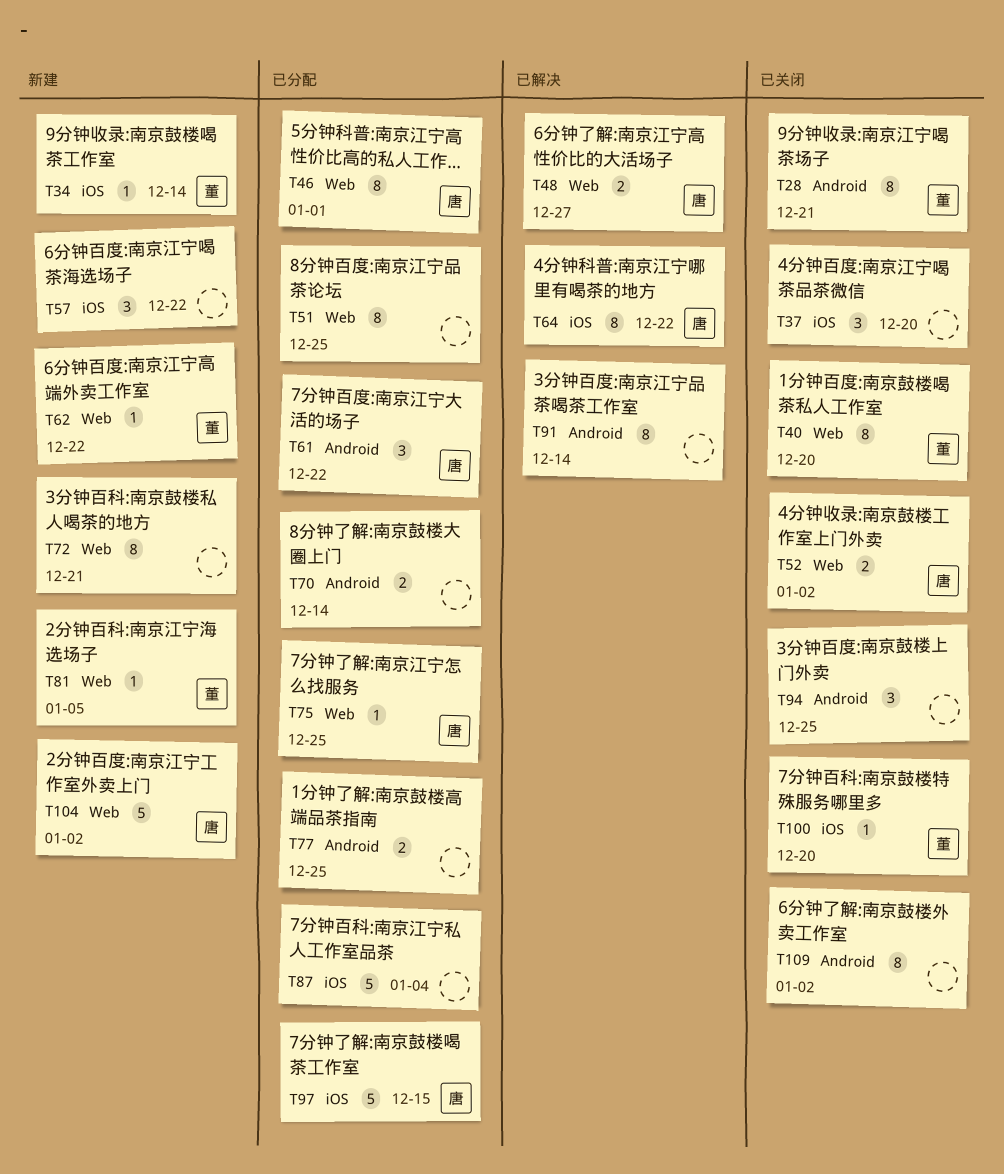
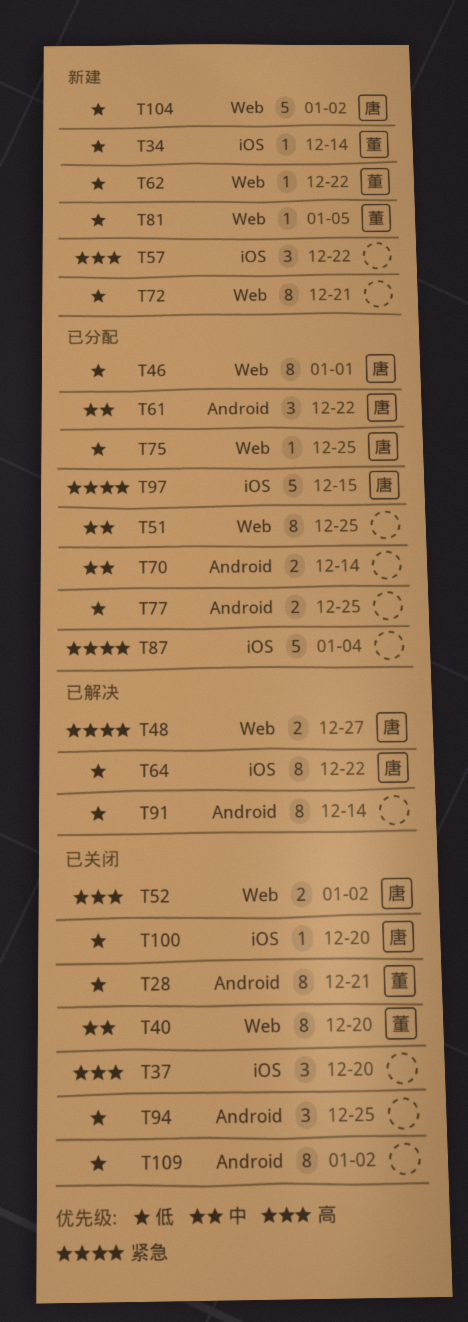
T100, owner: 董 -> 唐

